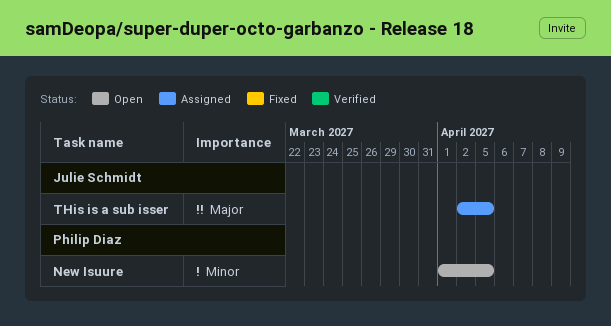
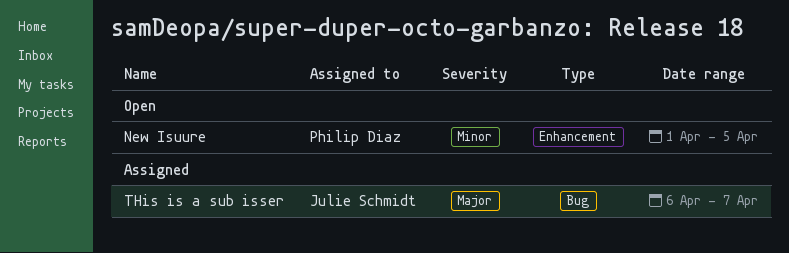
THis is a sub isser, start: Apr 2 -> Apr 6
THis is a sub isser, due: Apr 5 -> Apr 7

